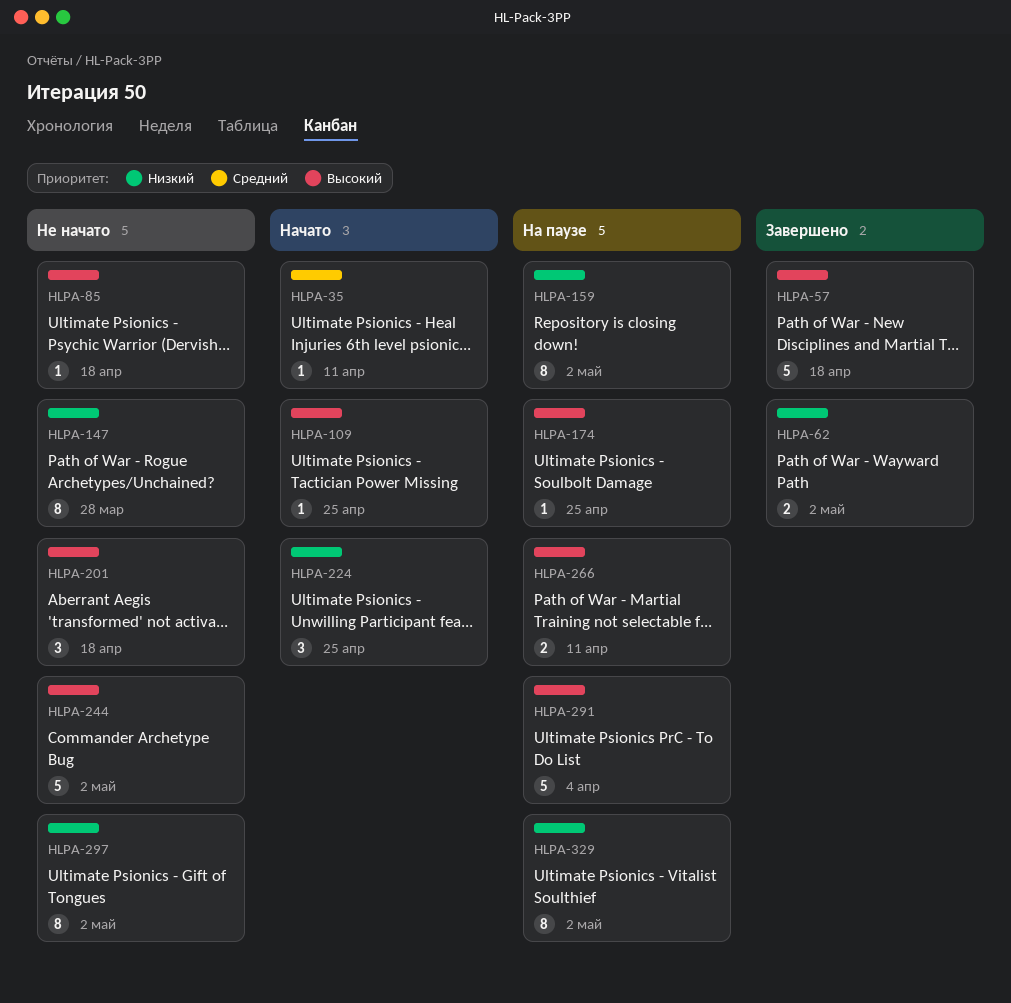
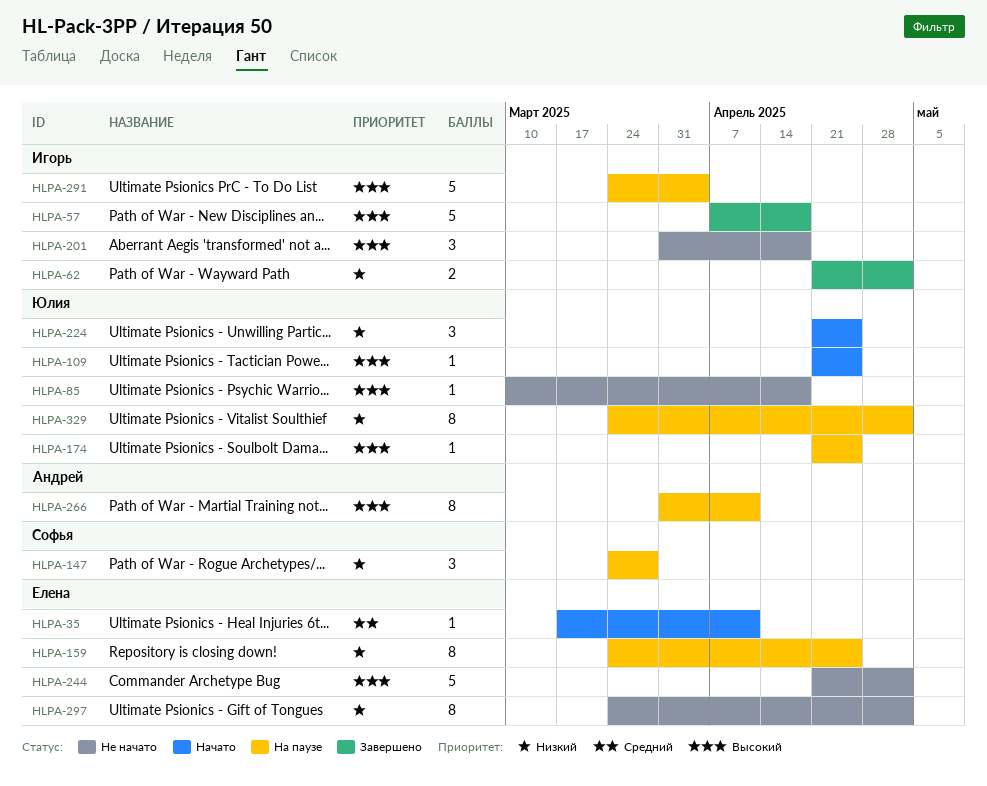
HLPA-147, status: Не начато -> На паузе
HLPA-147, estimate: 8 -> 3
HLPA-159, due: May 2 -> Apr 25
HLPA-266, estimate: 2 -> 8

